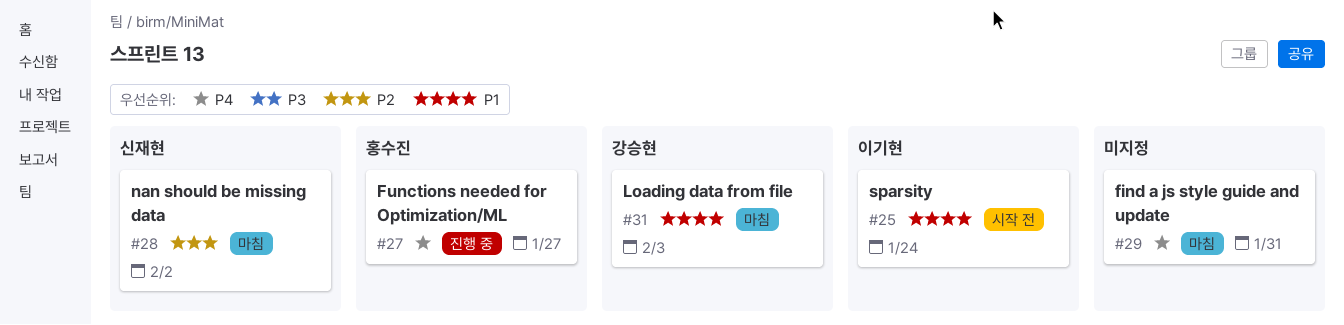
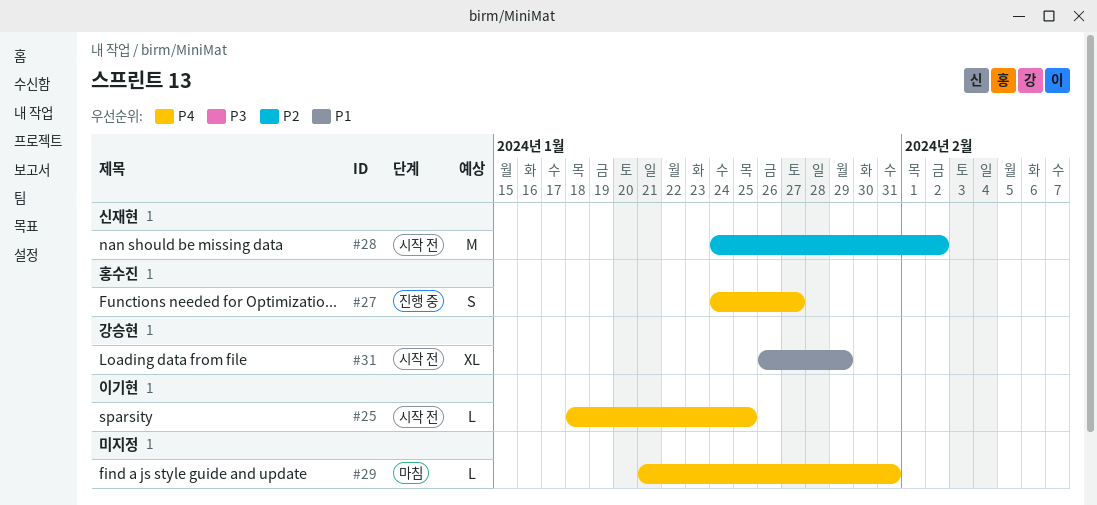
#25, priority: P1 -> P4
#25, due: Jan 24 -> Jan 25
#28, status: 마침 -> 시작 전
#31, status: 마침 -> 시작 전
#31, due: Feb 3 -> Jan 29

